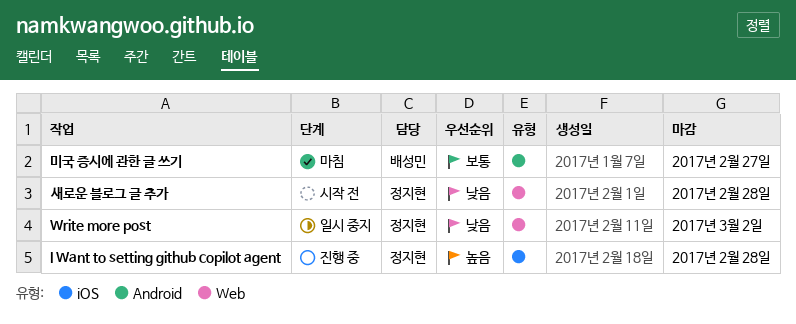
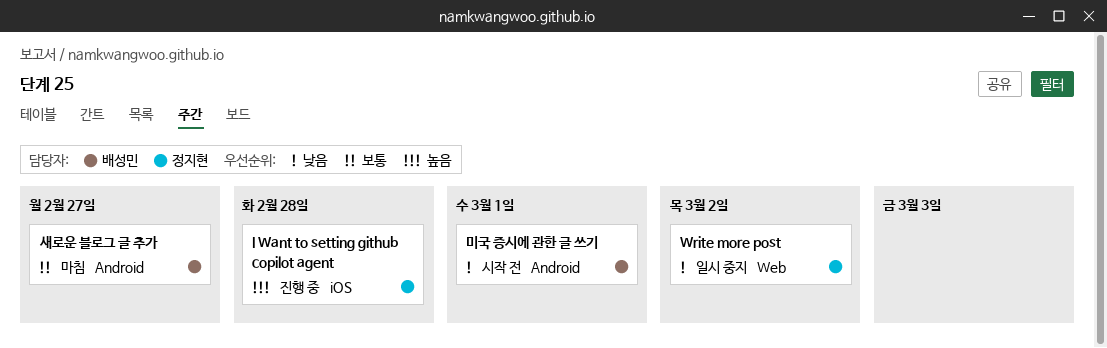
미국 증시에 관한 글 쓰기, status: 마침 -> 시작 전
미국 증시에 관한 글 쓰기, priority: 보통 -> 낮음
미국 증시에 관한 글 쓰기, due: Feb 27 -> Mar 1
새로운 블로그 글 추가, status: 시작 전 -> 마침
새로운 블로그 글 추가, owner: 정지현 -> 배성민
새로운 블로그 글 추가, priority: 낮음 -> 보통
새로운 블로그 글 추가, label: Web -> Android
새로운 블로그 글 추가, due: Feb 28 -> Feb 27

